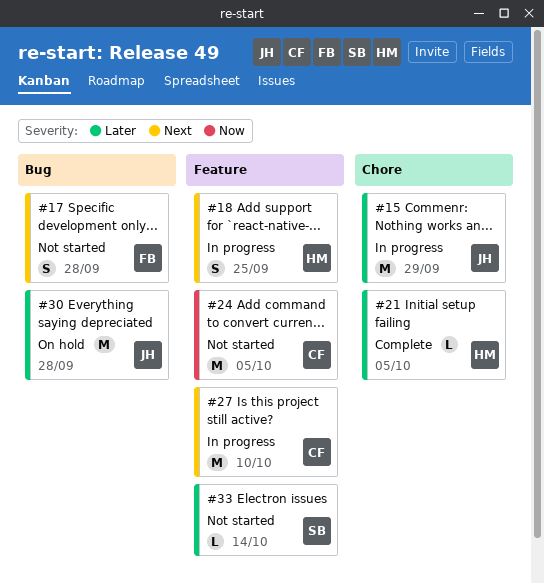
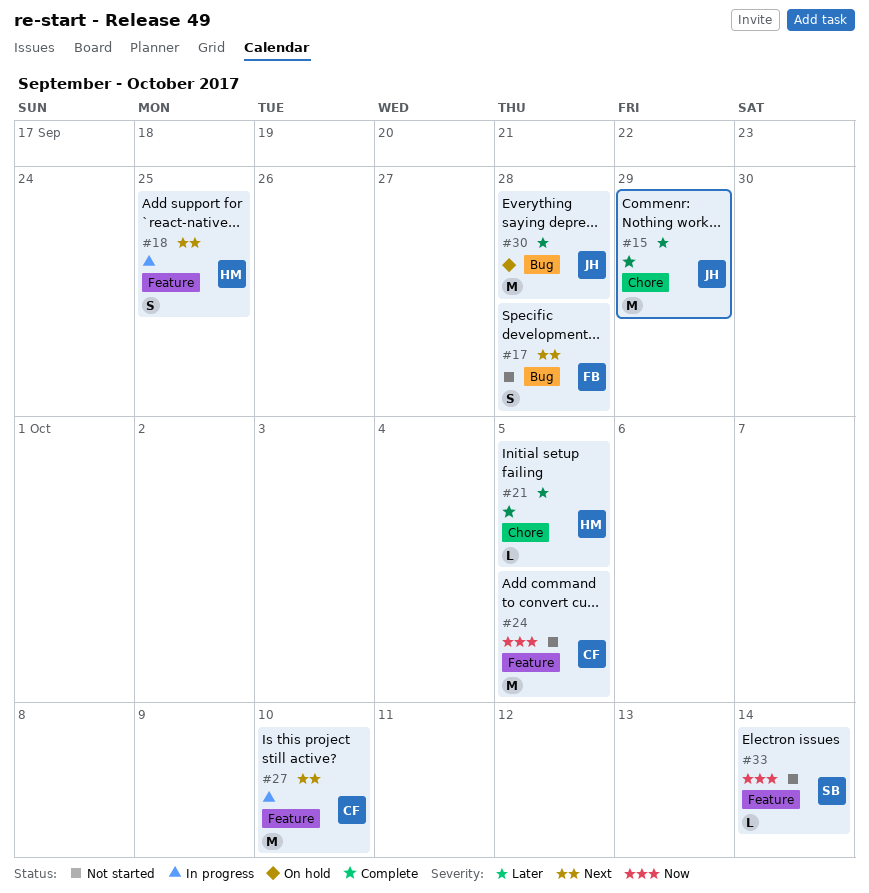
#15, status: In progress -> Complete
#33, priority: Later -> Now

